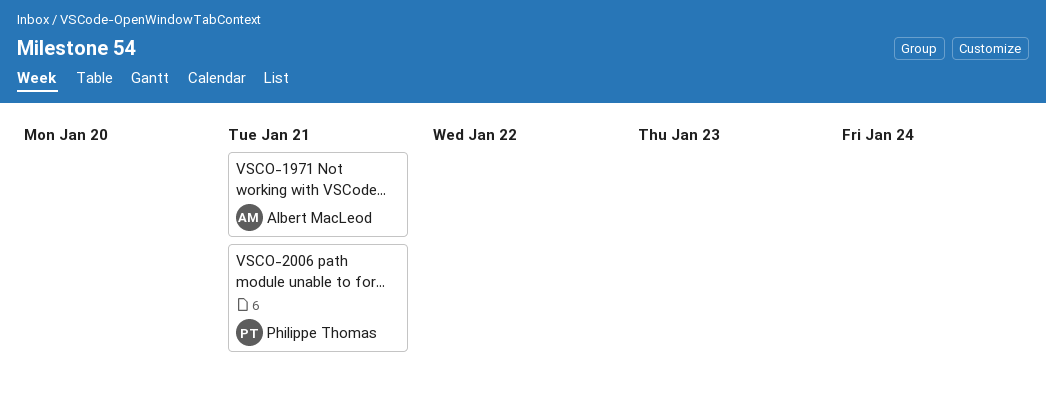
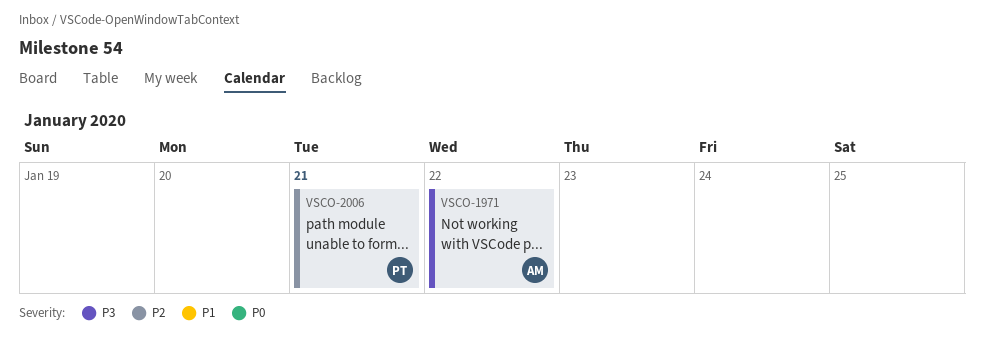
VSCO-1971, due: Jan 21 -> Jan 22

